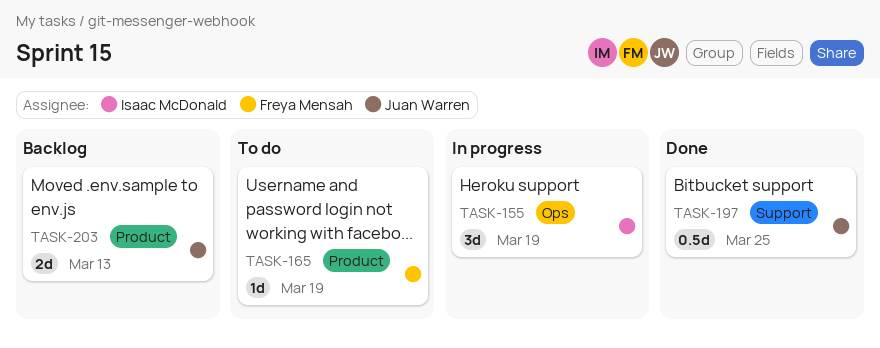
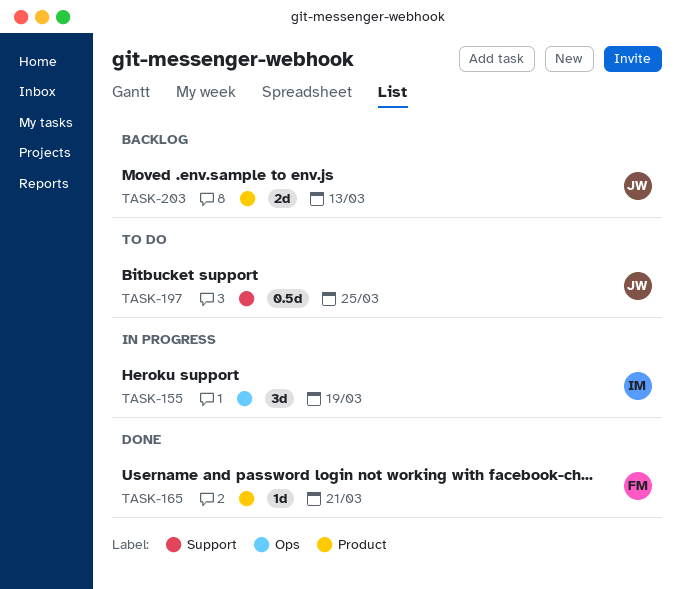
TASK-165, status: To do -> Done
TASK-165, due: Mar 19 -> Mar 21
TASK-197, status: Done -> To do

